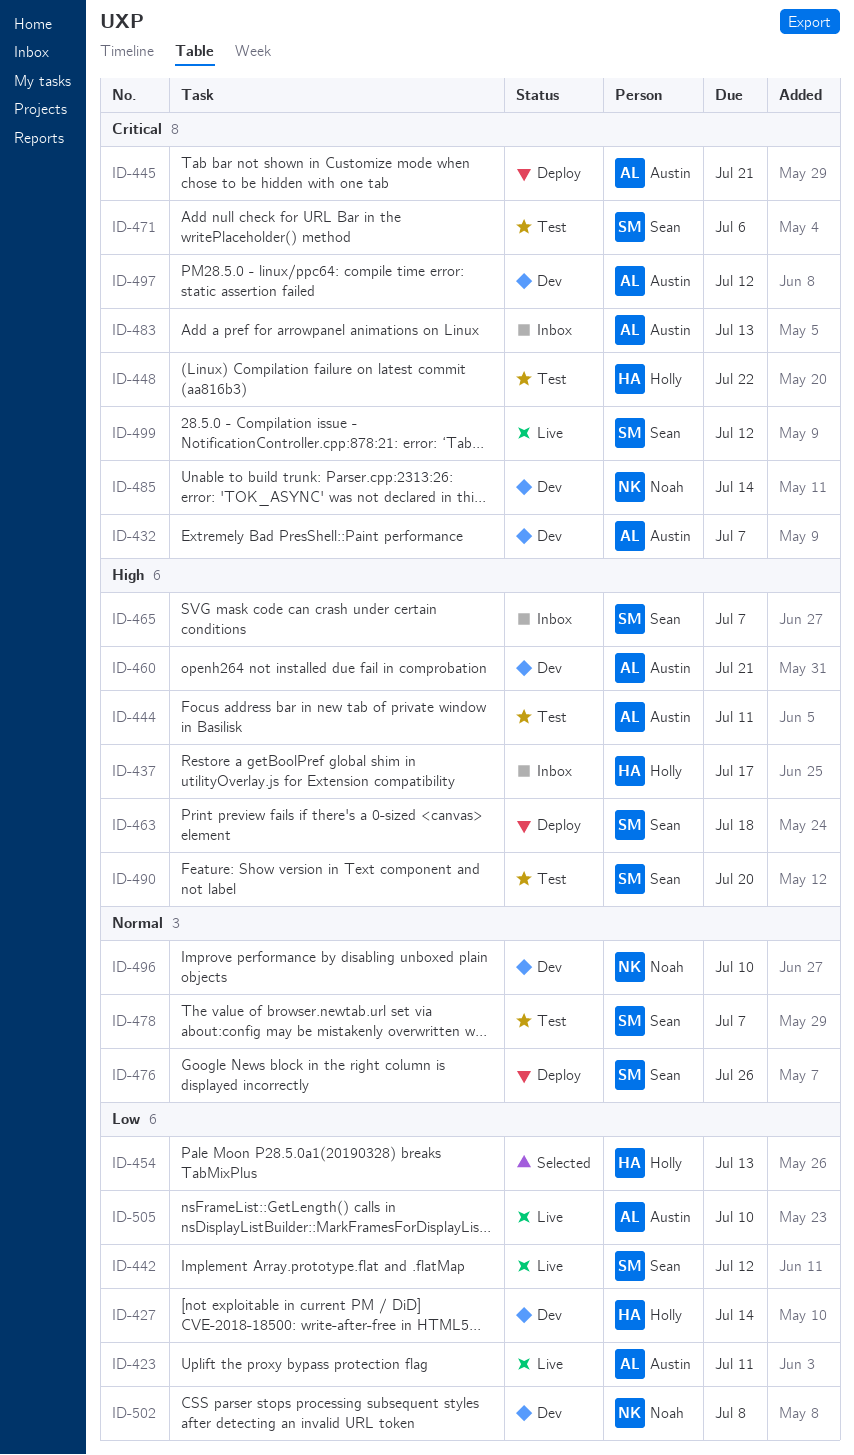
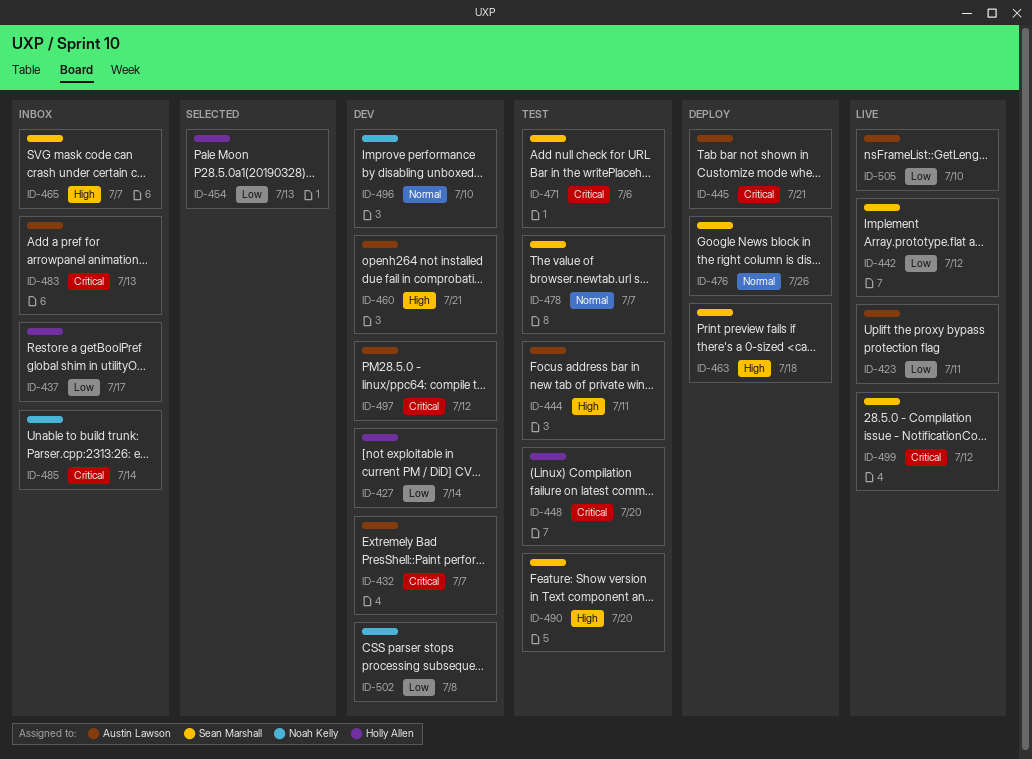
ID-437, priority: High -> Low
ID-448, due: Jul 22 -> Jul 20
ID-485, status: Dev -> Inbox

